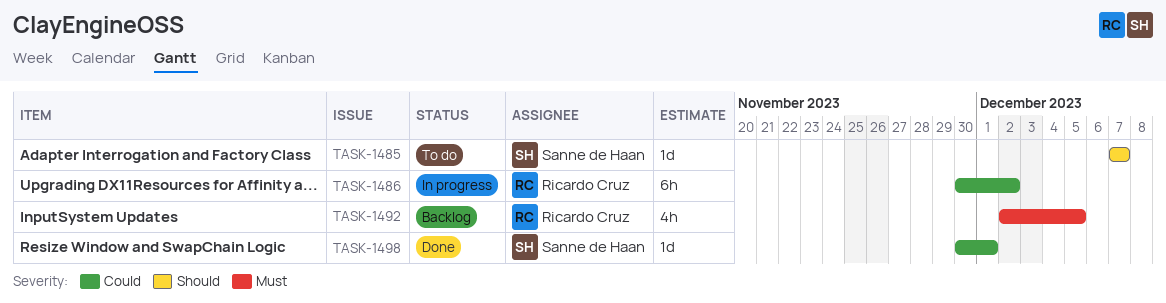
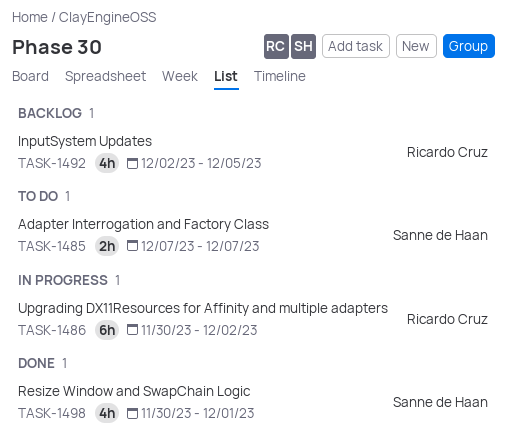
TASK-1485, estimate: 1d -> 2h
TASK-1498, estimate: 1d -> 4h

